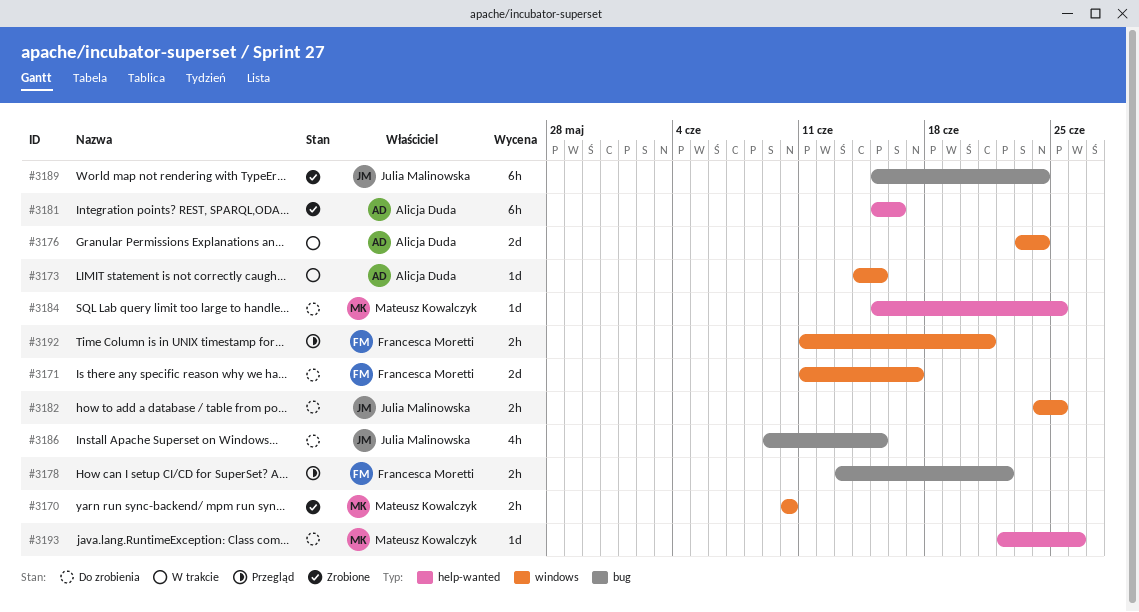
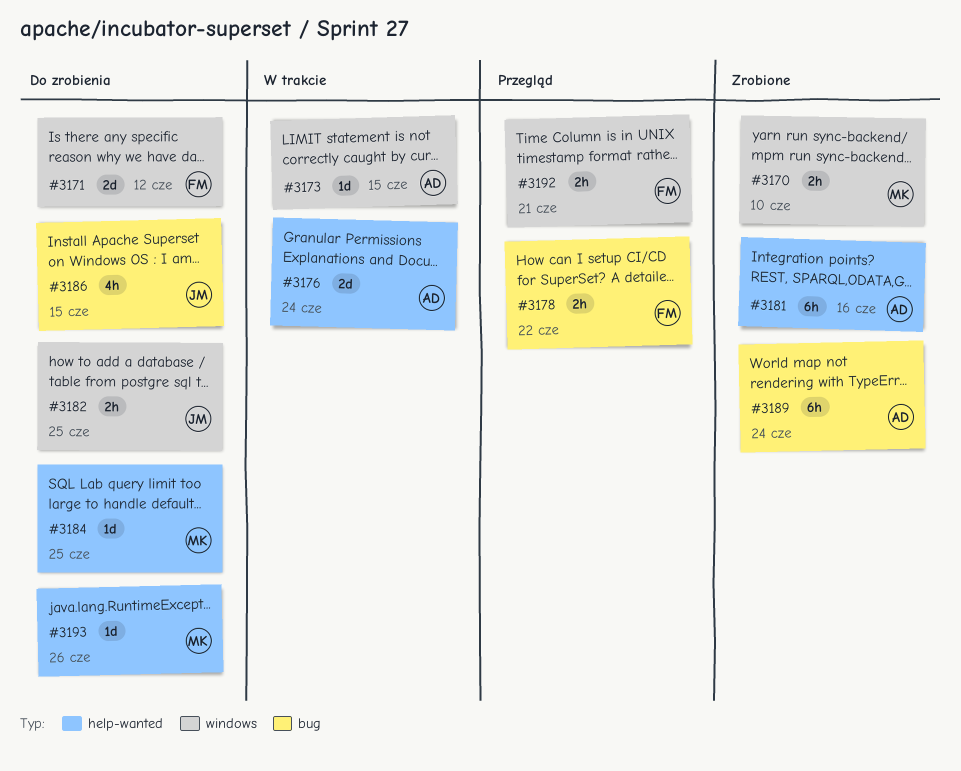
#3171, due: Jun 17 -> Jun 12
#3176, label: windows -> help-wanted
#3189, owner: Julia Malinowska -> Alicja Duda

